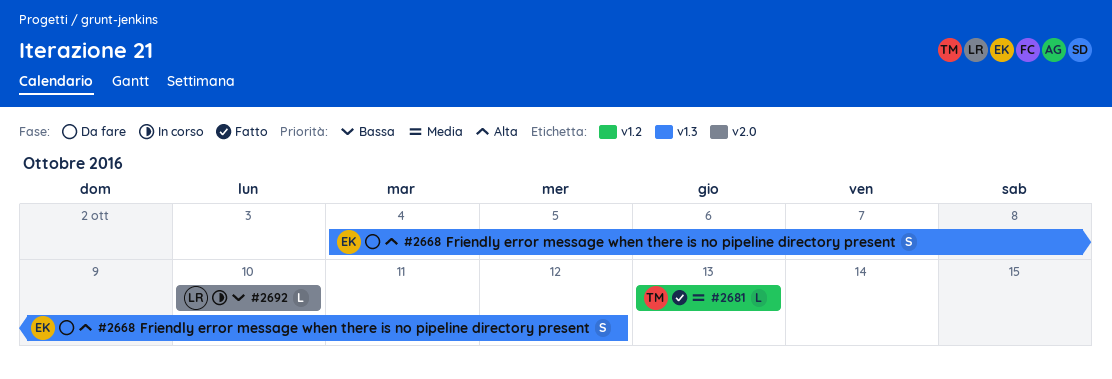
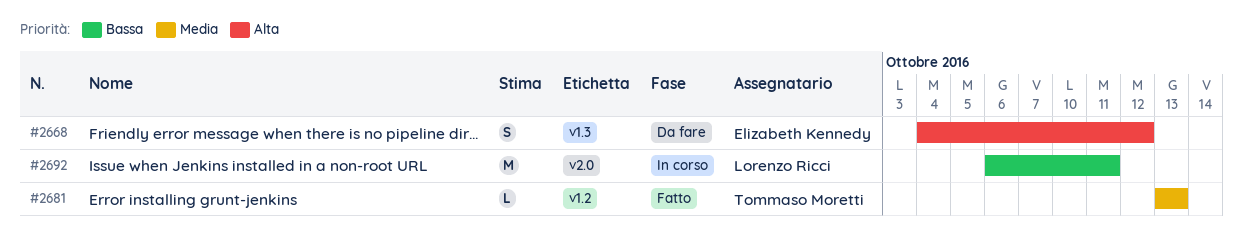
#2692, estimate: L -> M
#2692, start: Oct 10 -> Oct 6
#2692, due: Oct 10 -> Oct 11

